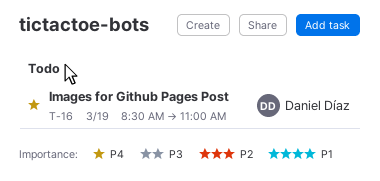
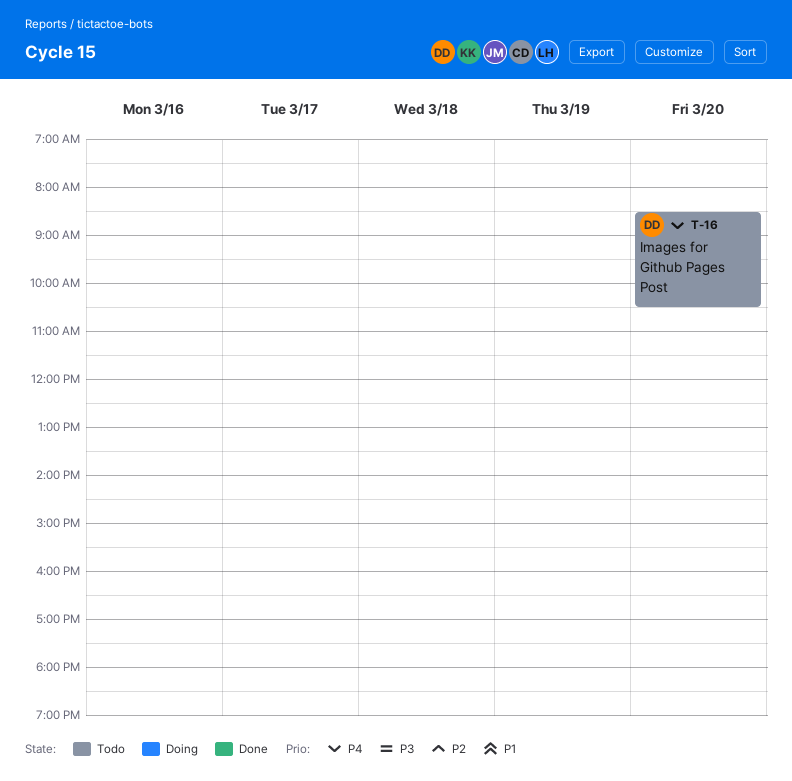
T-16, day: Mar 19 -> Mar 20
T-16, ends: 11:00 -> 10:30

